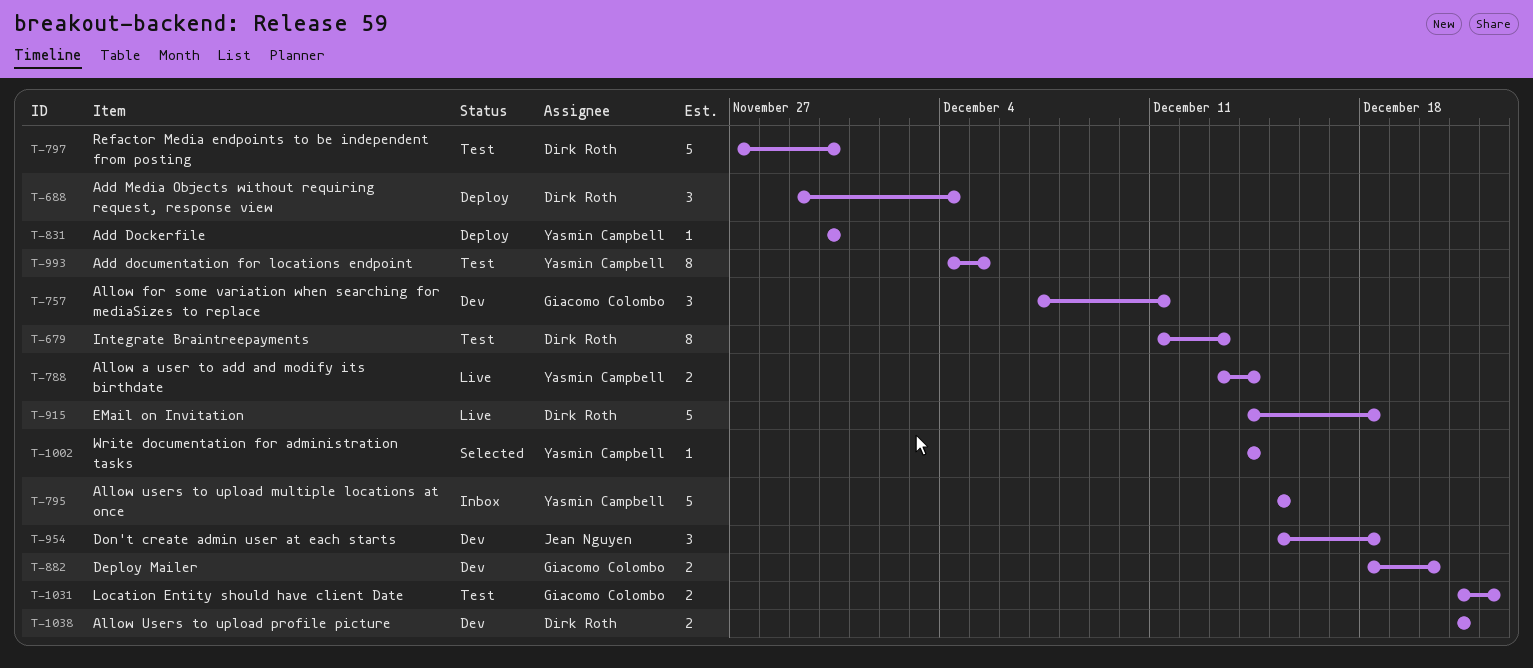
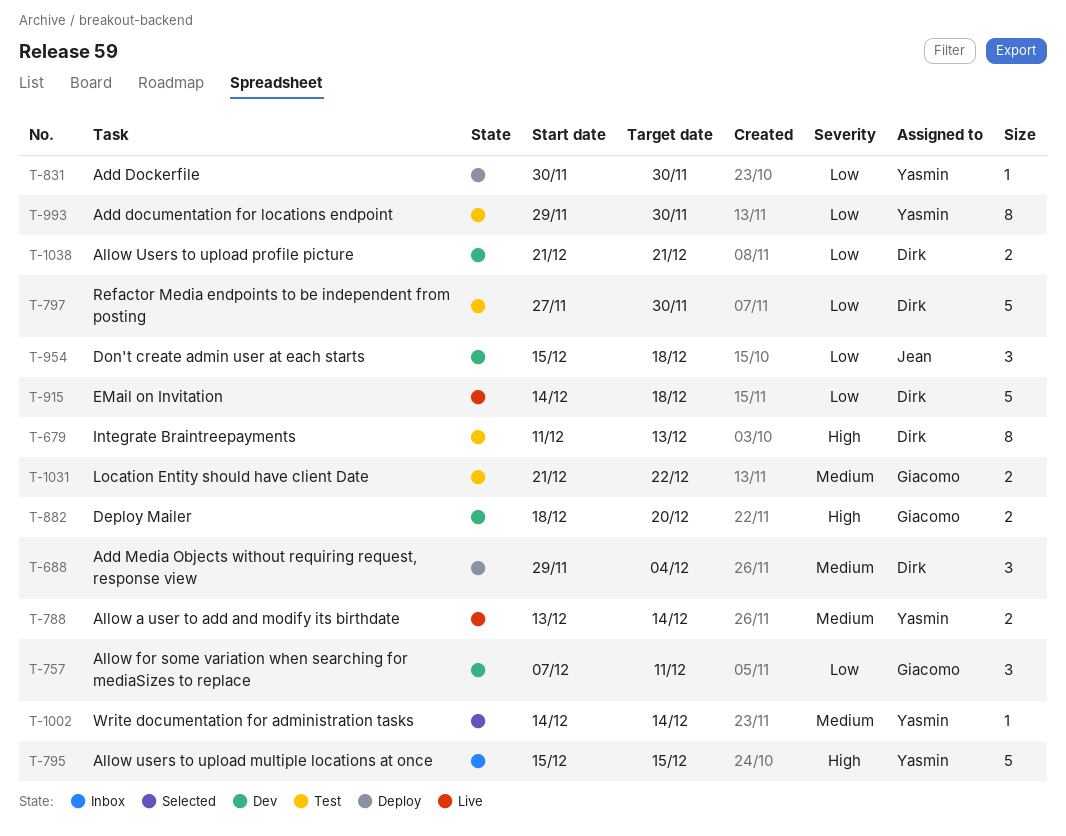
T-993, start: Dec 4 -> Nov 29
T-993, due: Dec 5 -> Nov 30

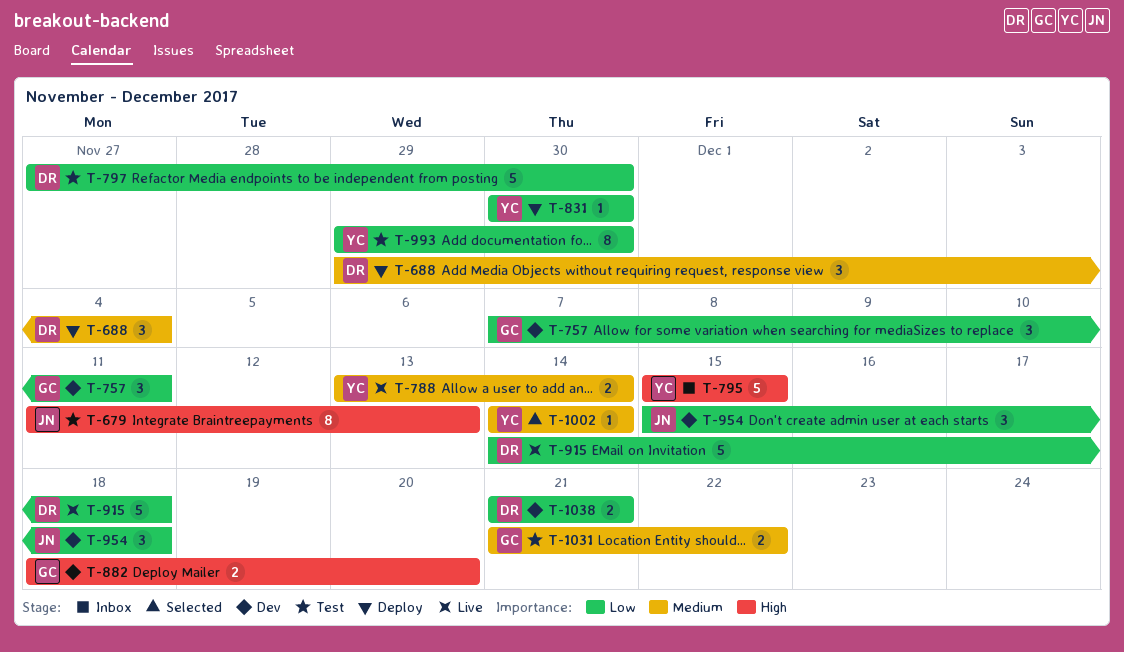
T-679, owner: Dirk -> Jean

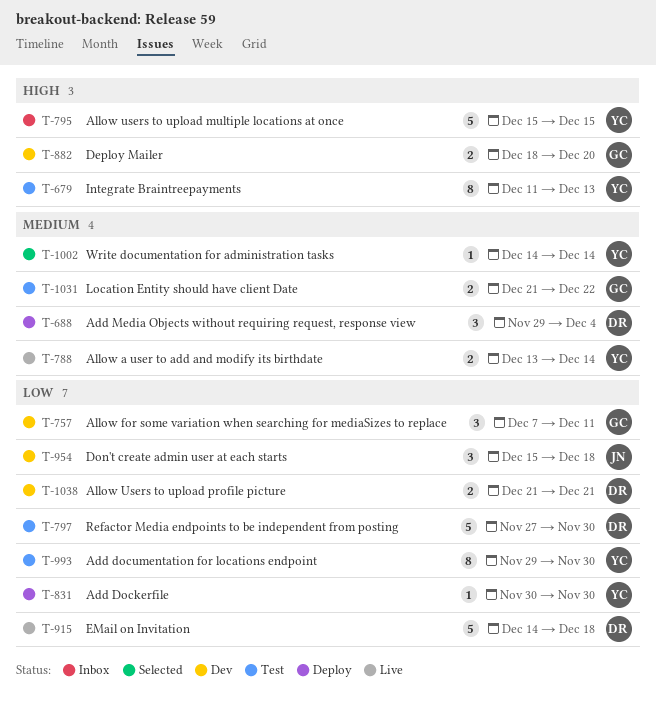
T-679, owner: JN -> YC

